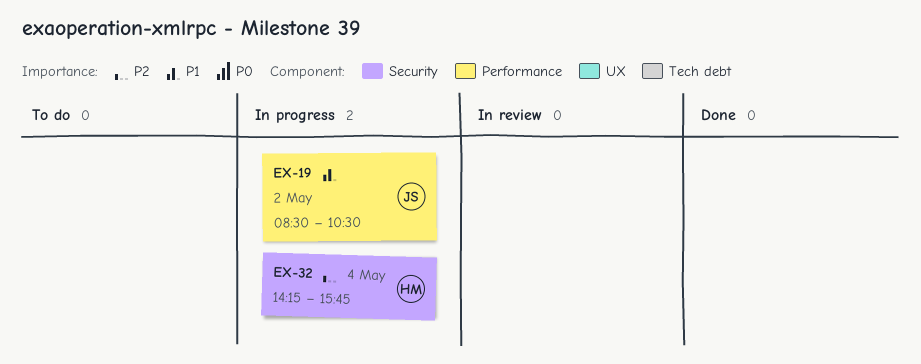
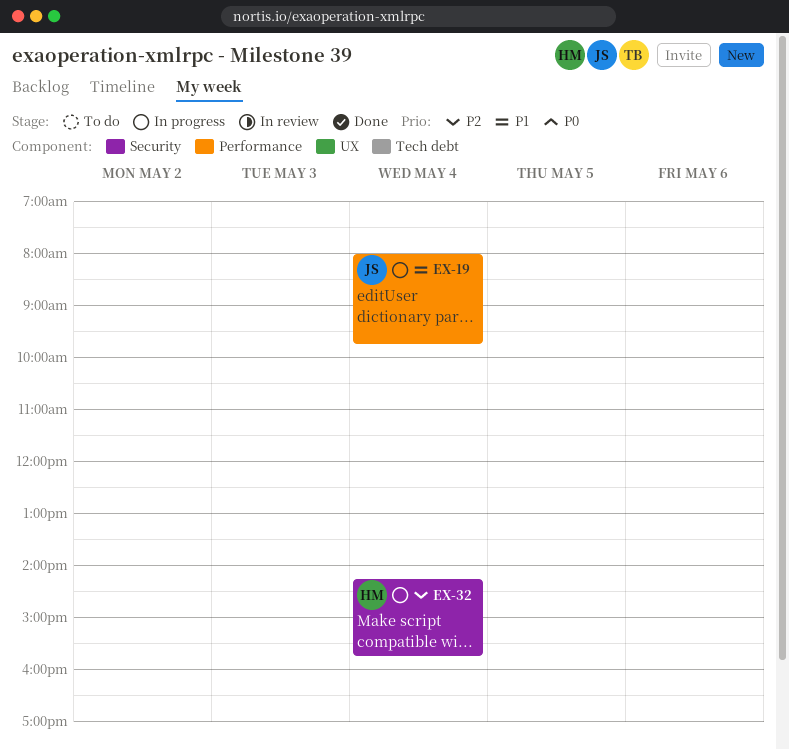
EX-19, day: May 2 -> May 4
EX-19, begins: 08:30 -> 08:00
EX-19, ends: 10:30 -> 09:45

